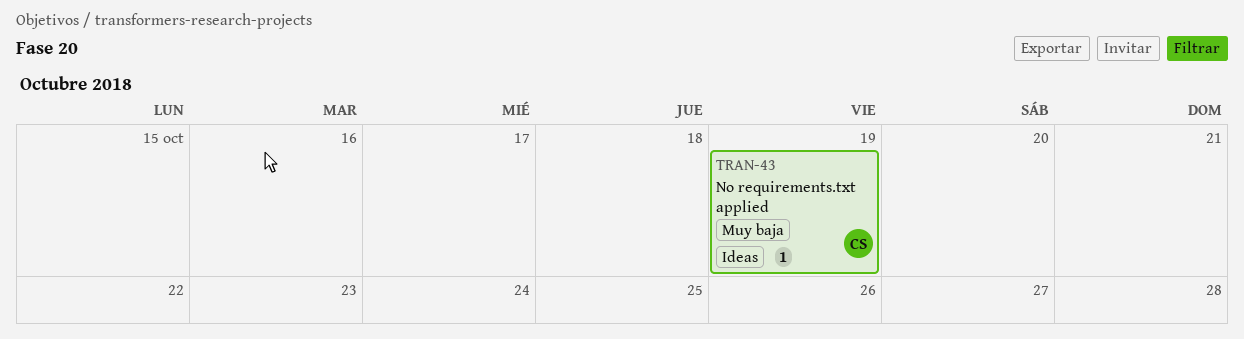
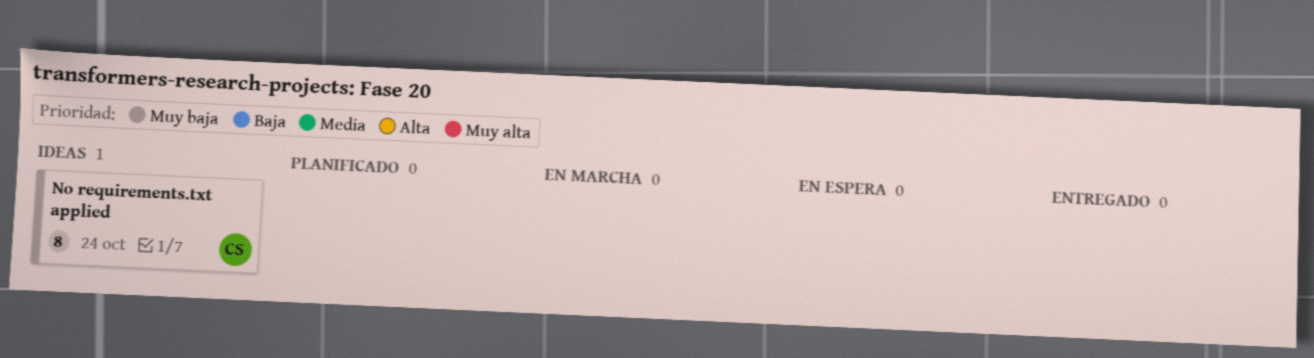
No requirements.txt applied, estimate: 1 -> 8
No requirements.txt applied, due: Oct 19 -> Oct 24

